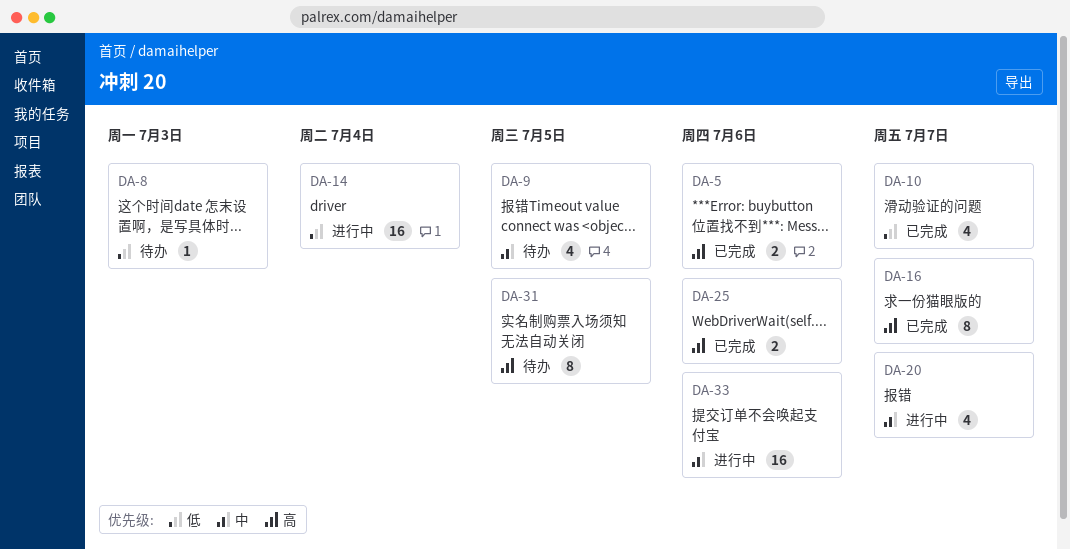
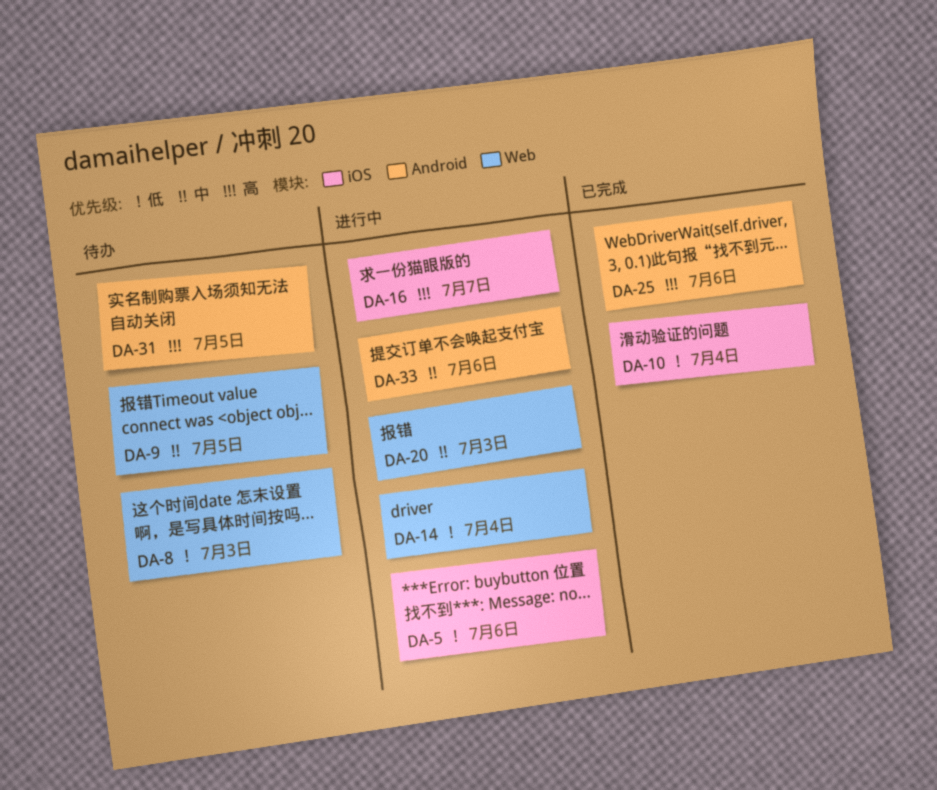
DA-5, status: 已完成 -> 进行中
DA-5, priority: 高 -> 低
DA-10, due: Jul 7 -> Jul 4
DA-16, status: 已完成 -> 进行中
DA-20, due: Jul 7 -> Jul 3

